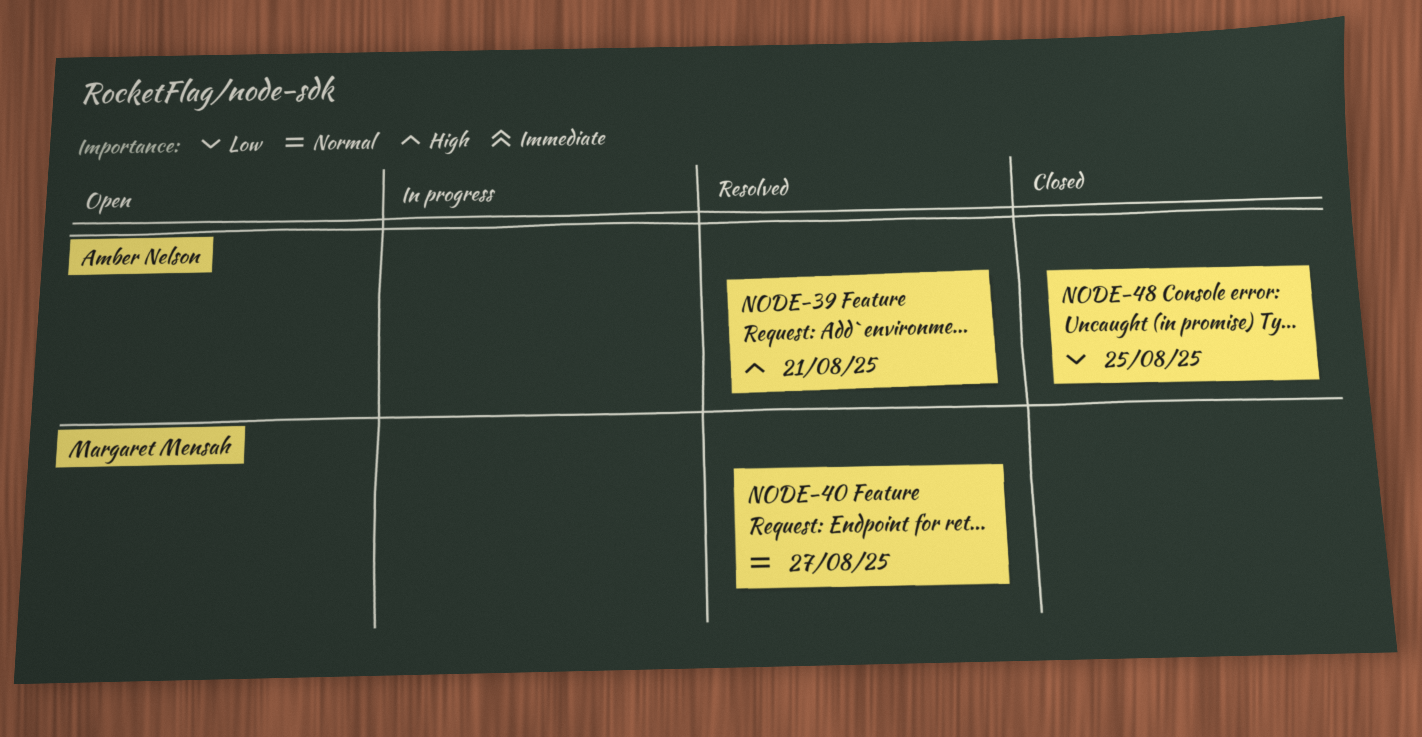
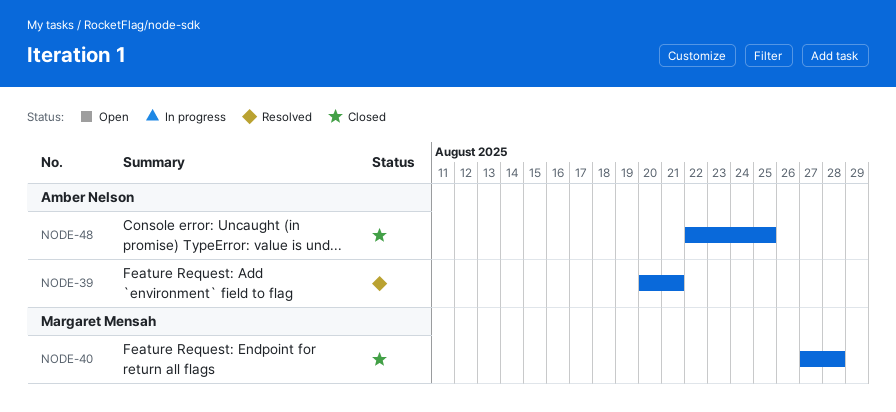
NODE-40, status: Resolved -> Closed
NODE-40, due: Aug 27 -> Aug 28

